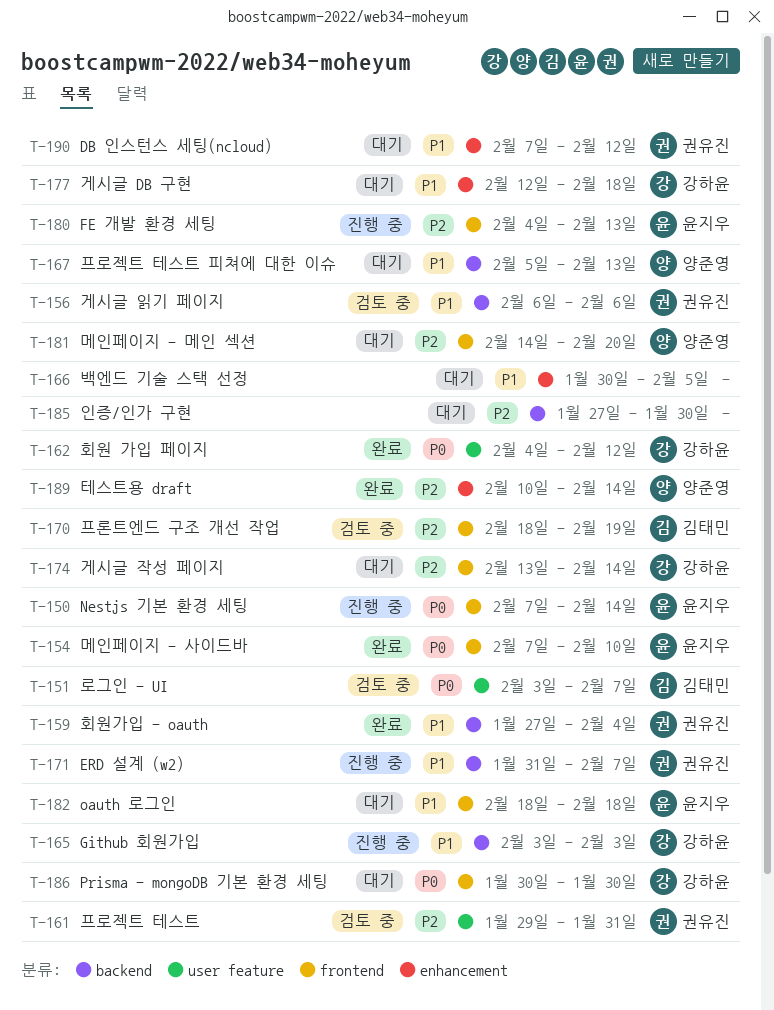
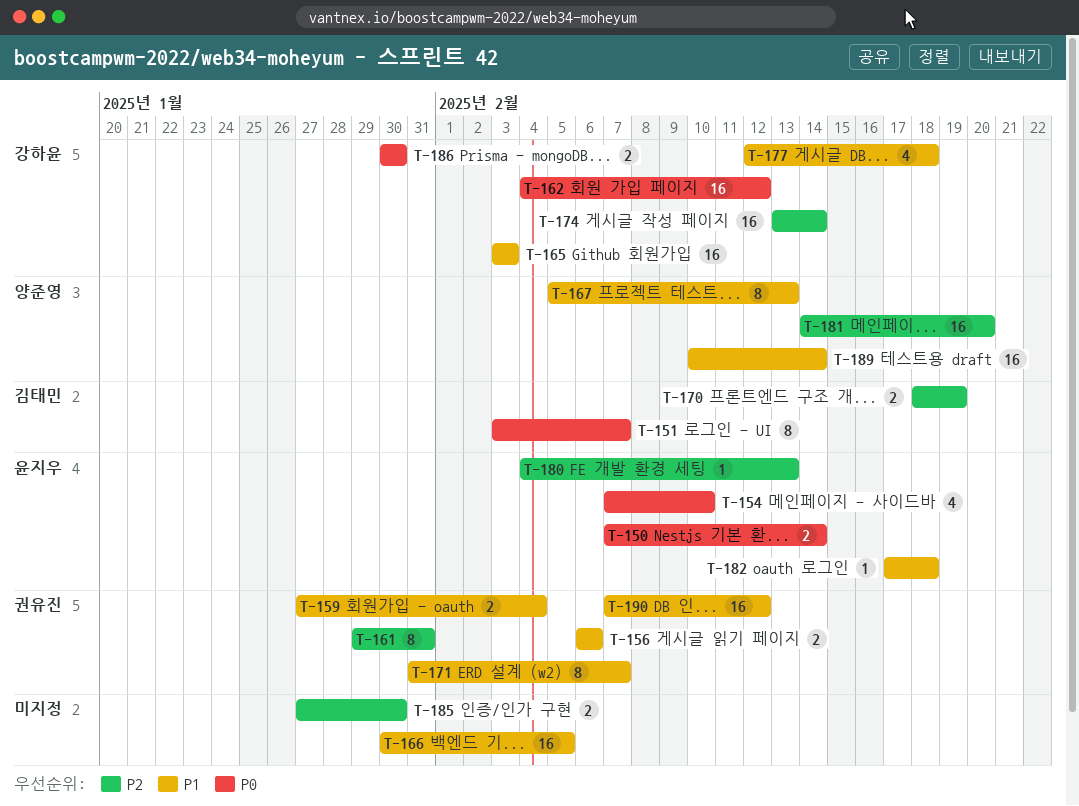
T-182, start: Feb 18 -> Feb 17
T-189, priority: P2 -> P1

